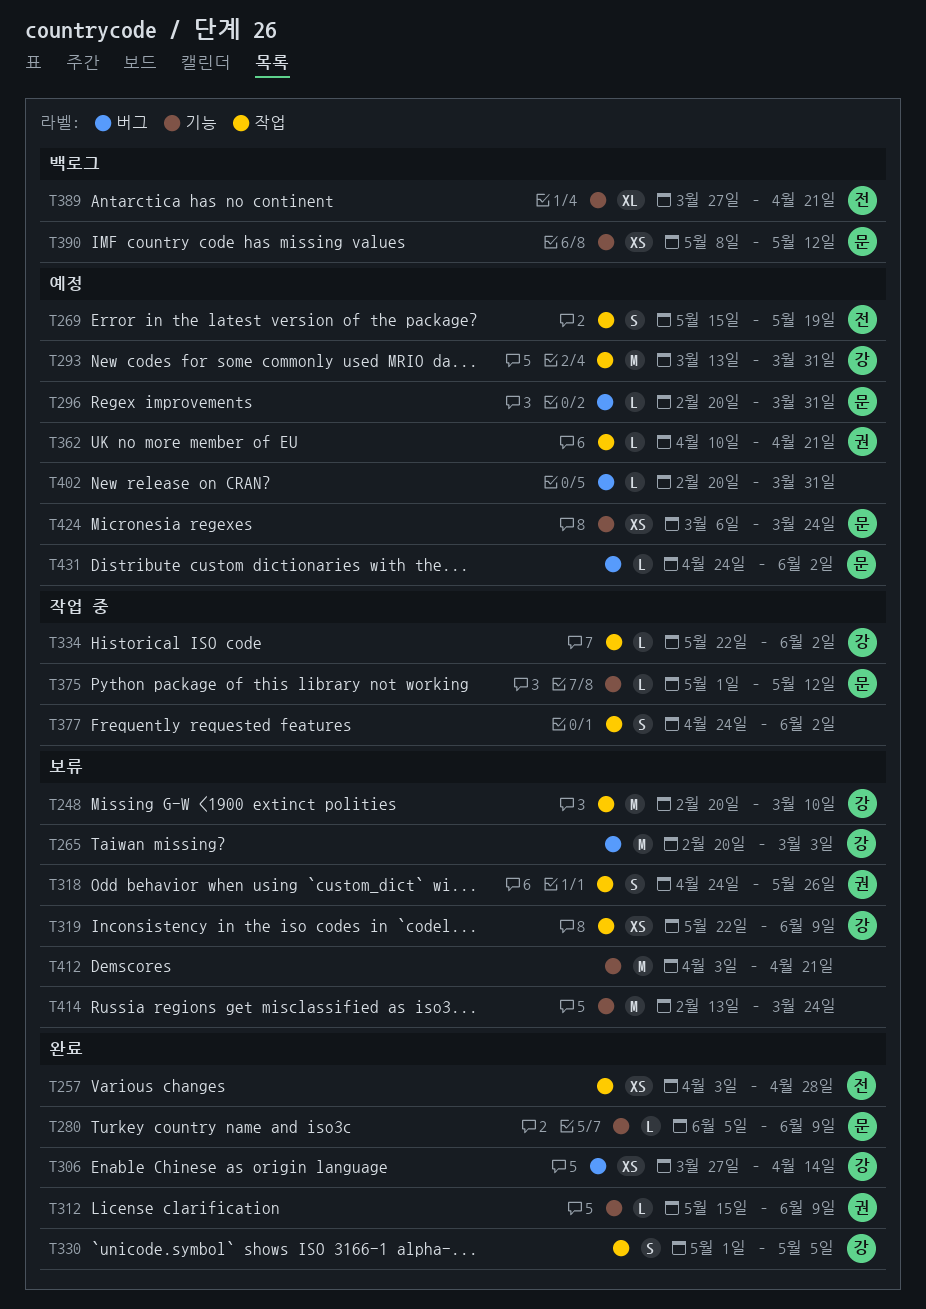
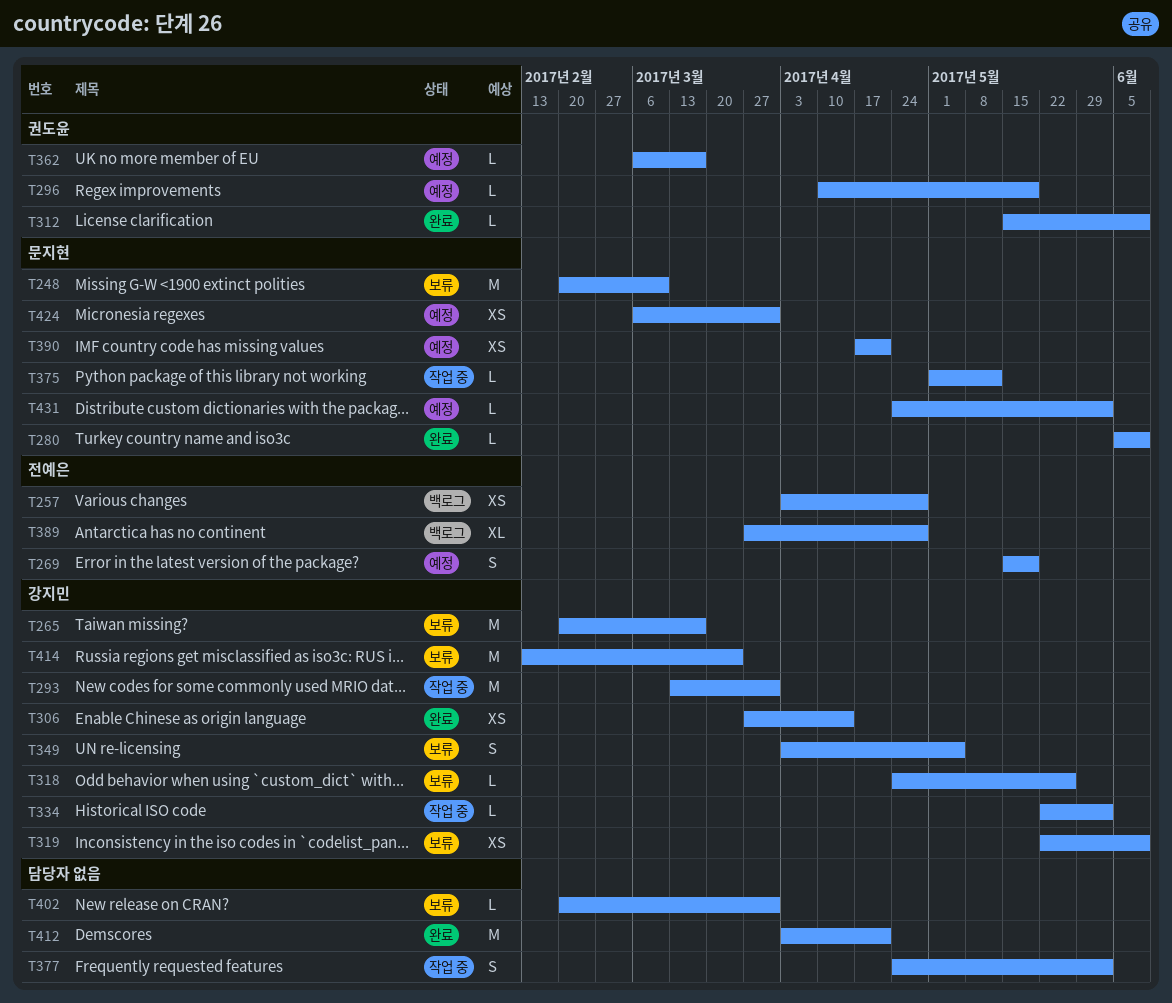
T248, owner: 강지민 -> 문지현
T257, status: 완료 -> 백로그
T265, due: Mar 3 -> Mar 17
T293, status: 예정 -> 작업 중
T296, owner: 문지현 -> 권도윤
T296, start: Feb 20 -> Apr 10
T296, due: Mar 31 -> May 19
T318, owner: 권도윤 -> 강지민
T318, estimate: S -> L
T330: present -> none
T349: none -> present
T362, start: Apr 10 -> Mar 6
T362, due: Apr 21 -> Mar 17
T389, due: Apr 21 -> Apr 28
T390, status: 백로그 -> 예정
T390, start: May 8 -> Apr 17
T390, due: May 12 -> Apr 21
T402, status: 예정 -> 보류
T412, status: 보류 -> 완료
T414, owner: none -> 강지민
T424, due: Mar 24 -> Mar 31

